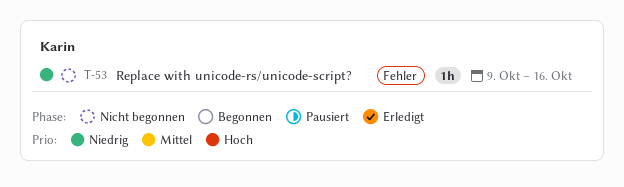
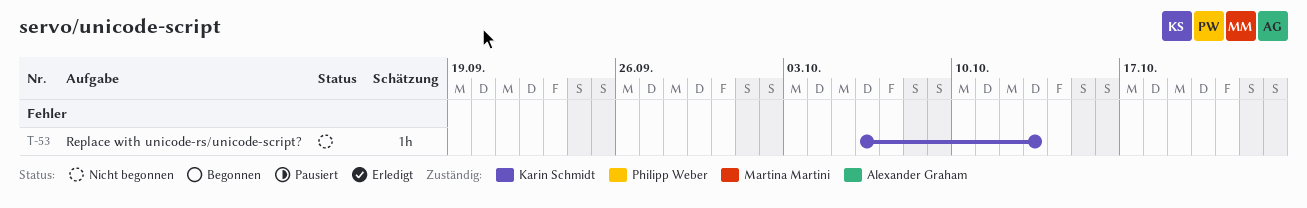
T-53, start: Oct 9 -> Oct 6
T-53, due: Oct 16 -> Oct 13

